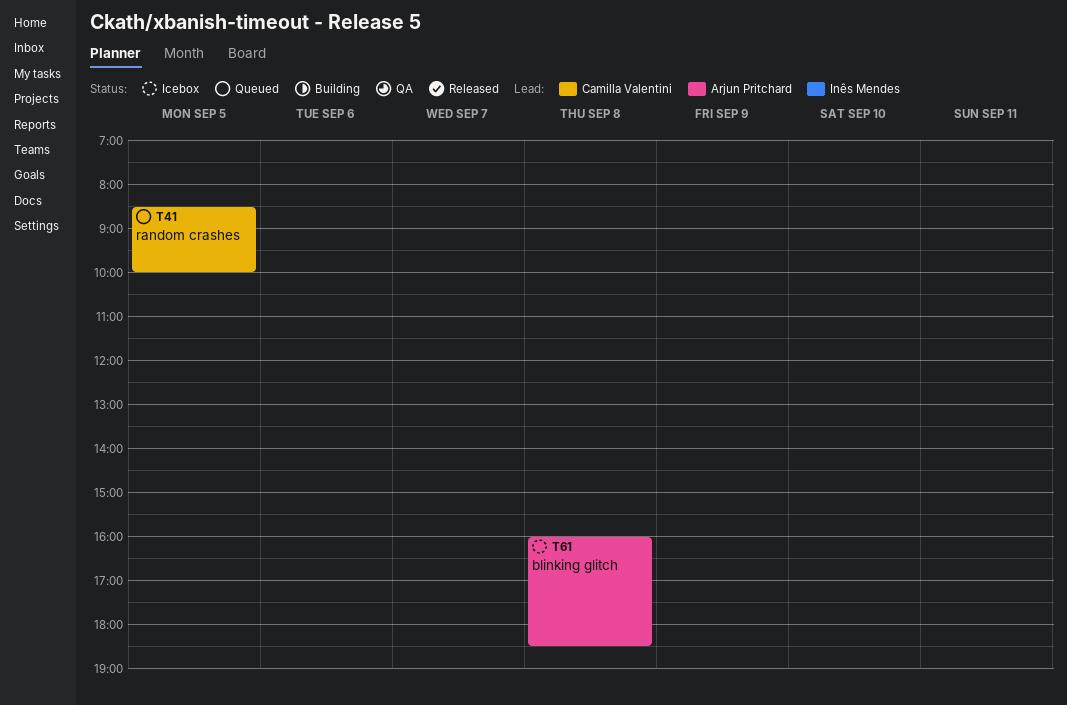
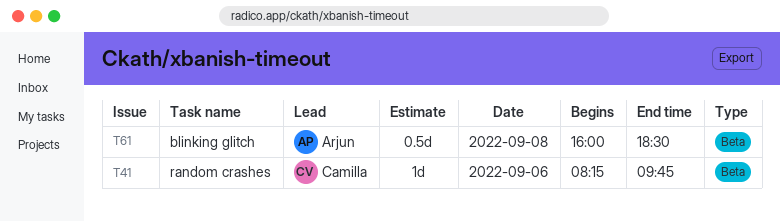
T41, day: Sep 5 -> Sep 6
T41, begins: 08:30 -> 08:15
T41, ends: 10:00 -> 09:45

